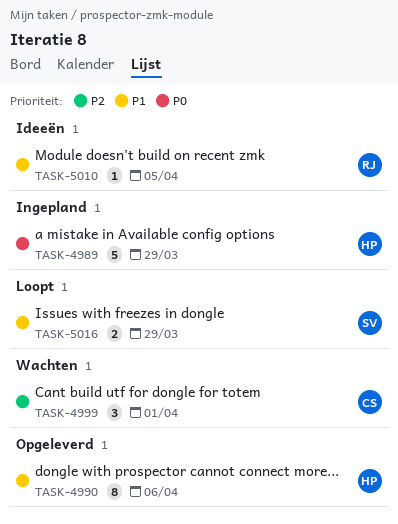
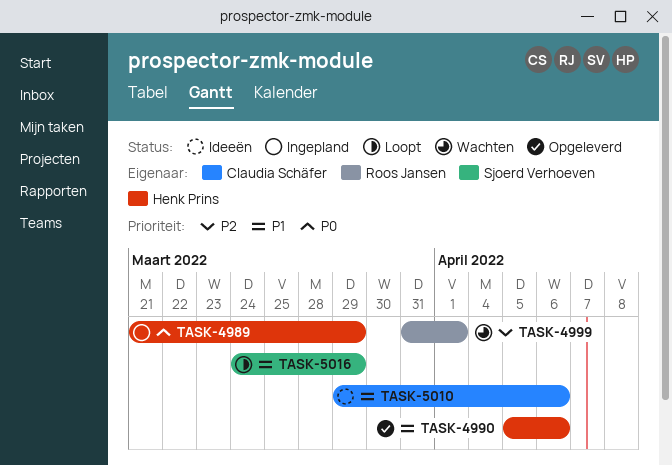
TASK-4999, owner: Claudia Schäfer -> Roos Jansen
TASK-5010, owner: Roos Jansen -> Claudia Schäfer
TASK-5010, due: Apr 5 -> Apr 6

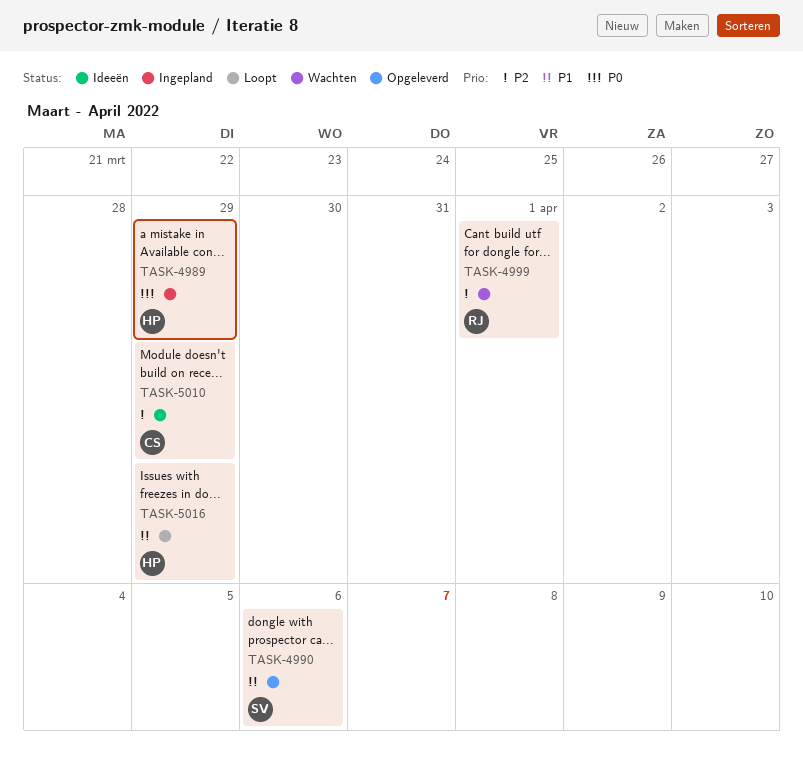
TASK-4990, owner: Henk Prins -> Sjoerd Verhoeven
TASK-5010, priority: P1 -> P2
TASK-5010, due: Apr 6 -> Mar 29
TASK-5016, owner: Sjoerd Verhoeven -> Henk Prins

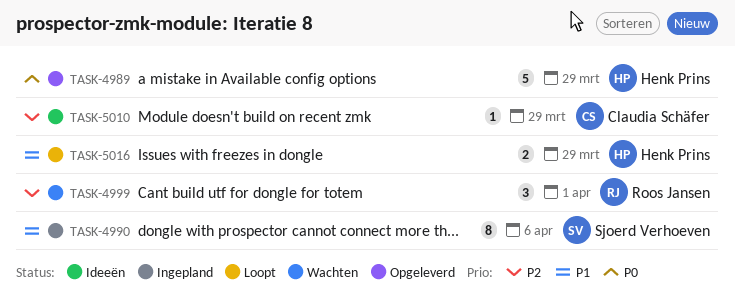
TASK-4989, status: Ingepland -> Opgeleverd
TASK-4990, status: Opgeleverd -> Ingepland

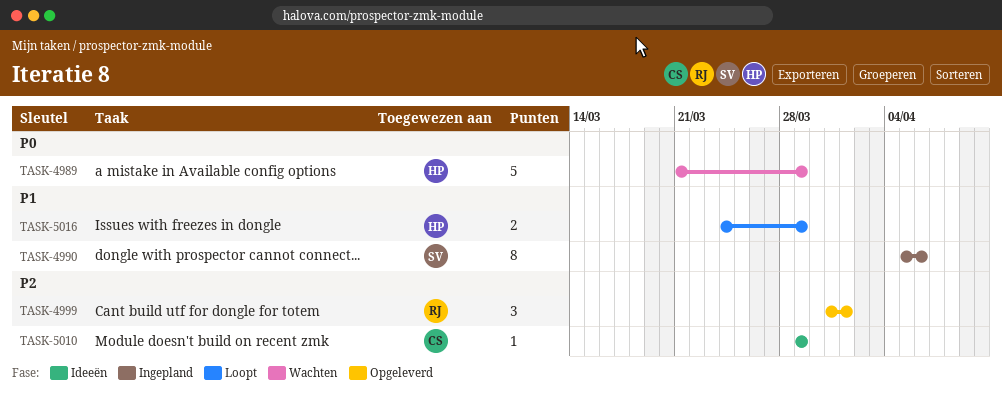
TASK-4989, status: Opgeleverd -> Wachten
TASK-4999, status: Wachten -> Opgeleverd

